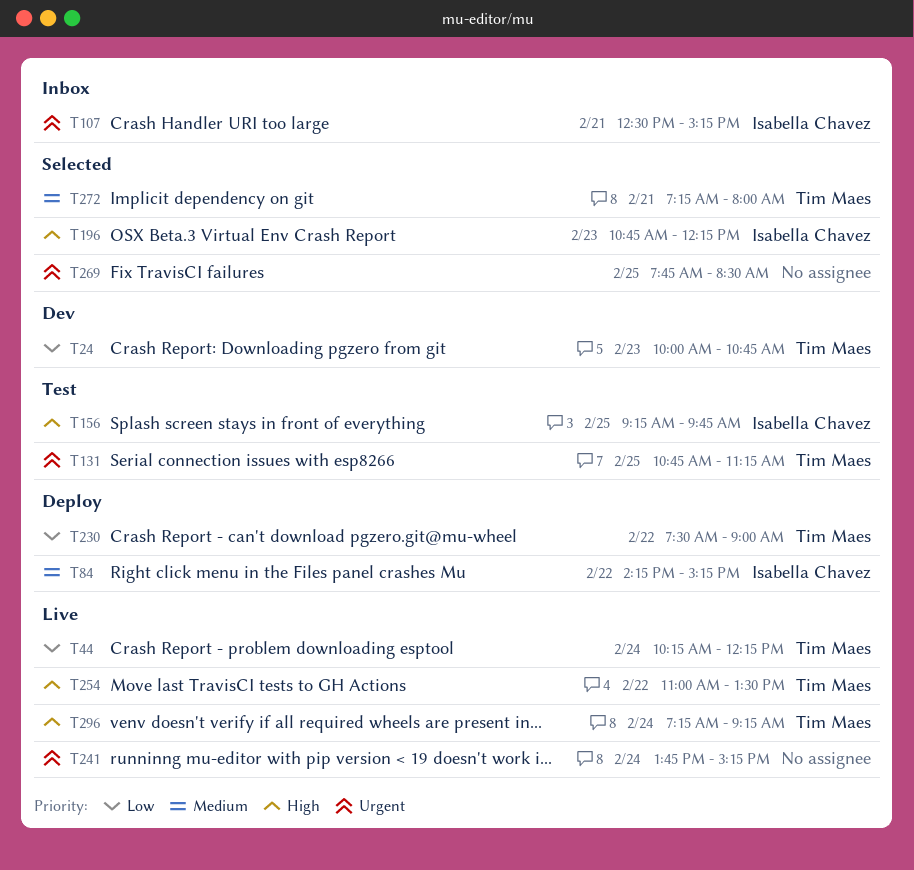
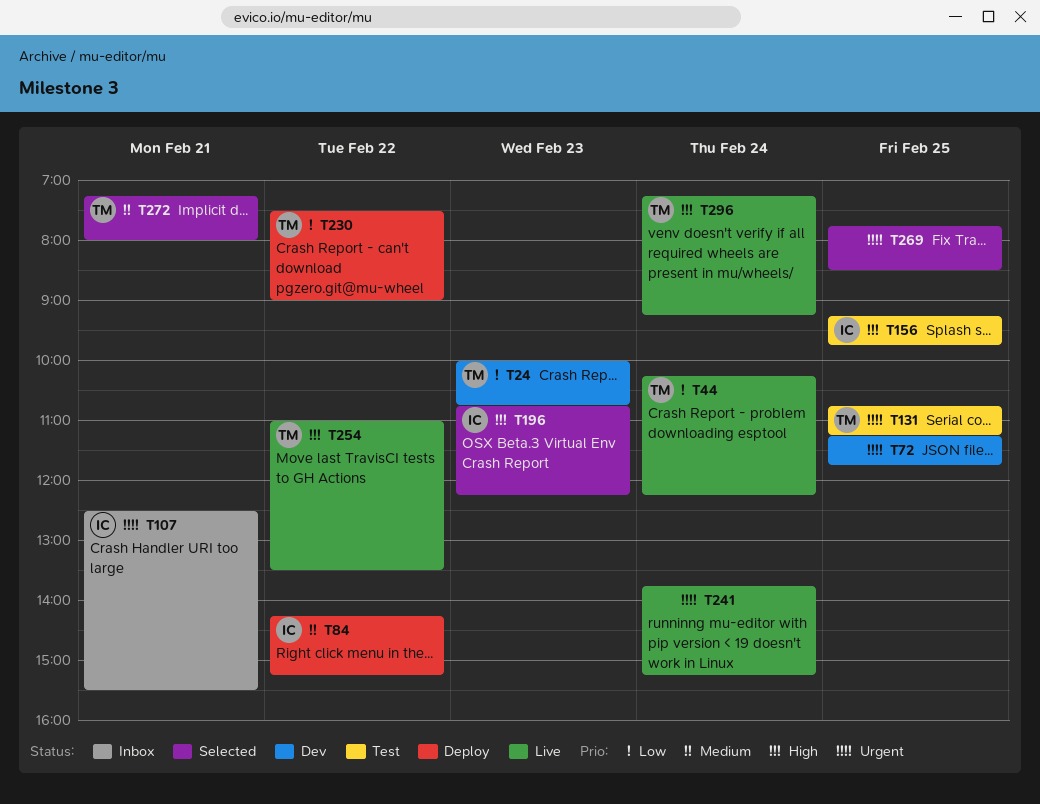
T72: none -> present
T107, ends: 15:15 -> 15:30

